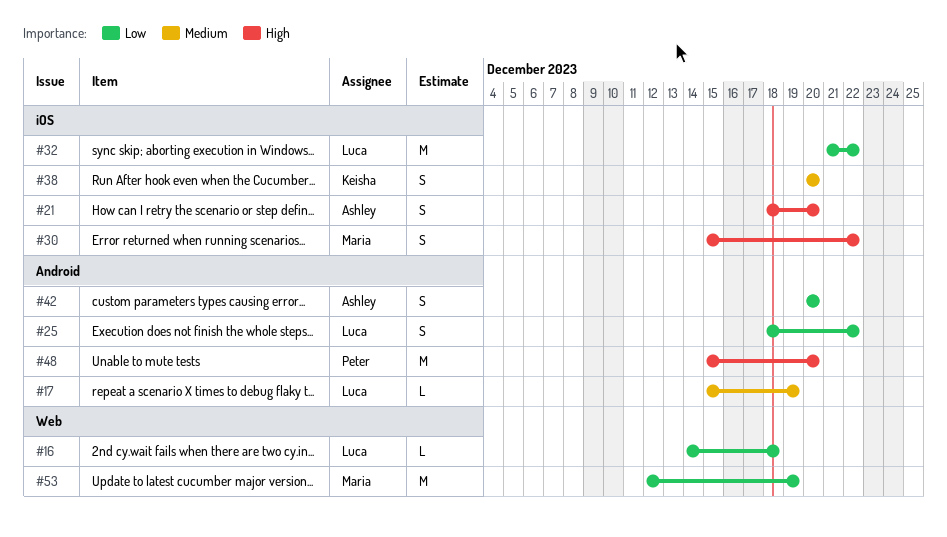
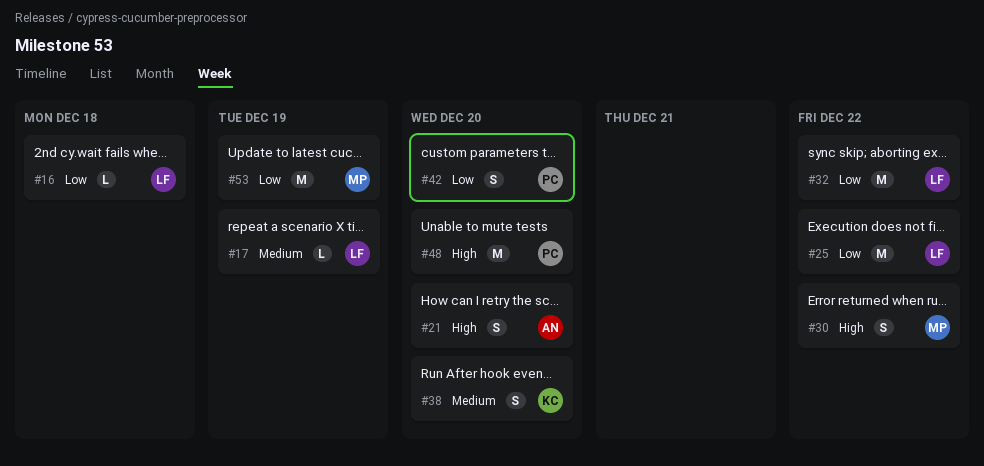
#25, estimate: S -> M
#42, owner: Ashley -> Peter

